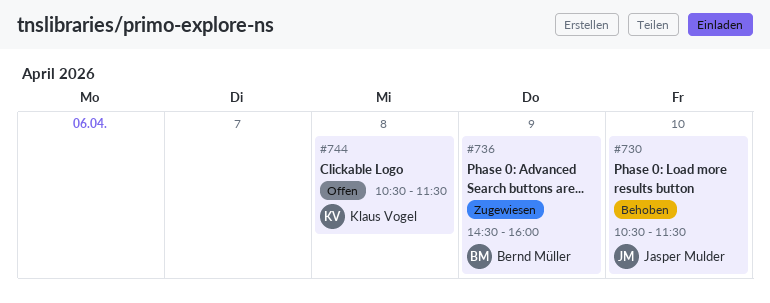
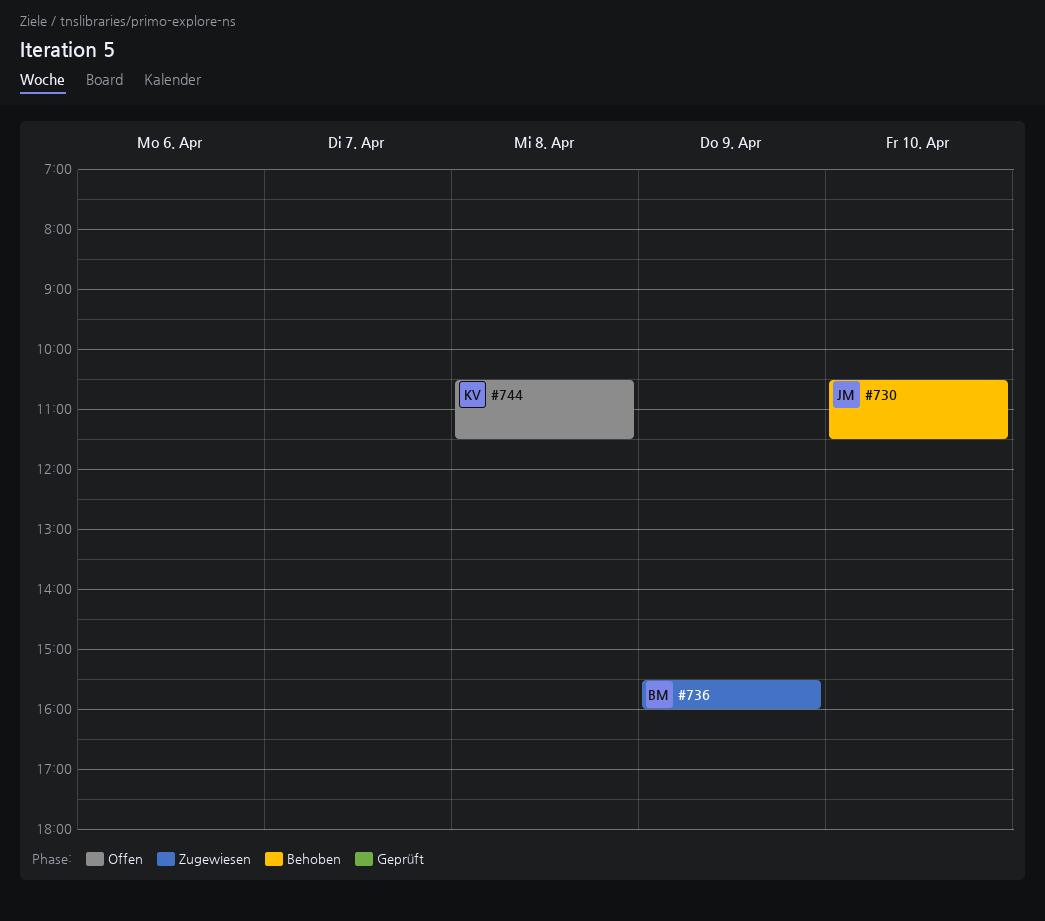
#736, begins: 14:30 -> 15:30

